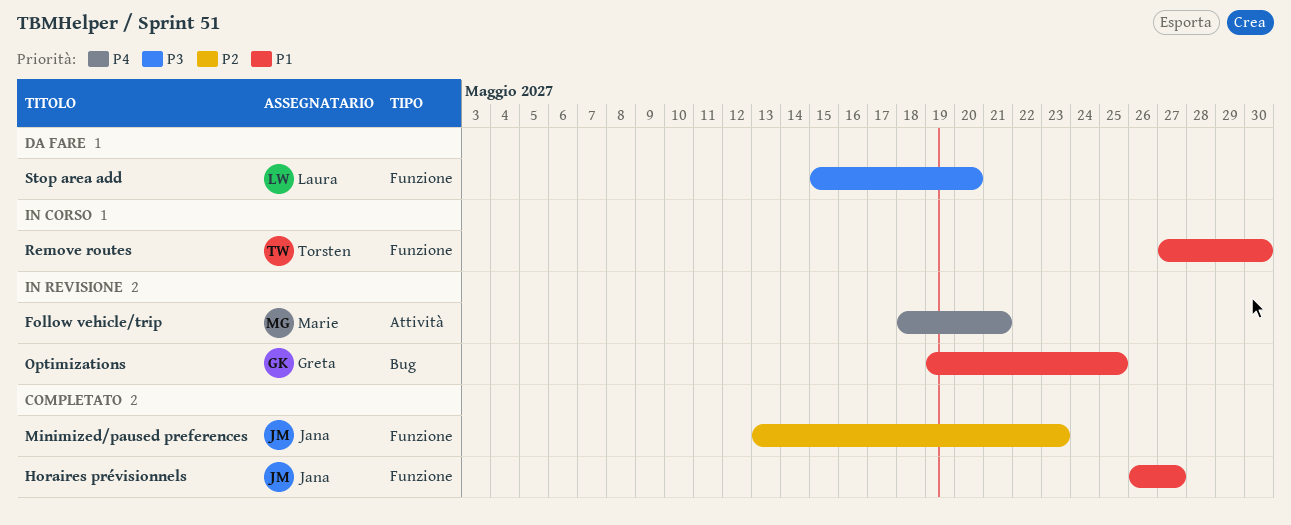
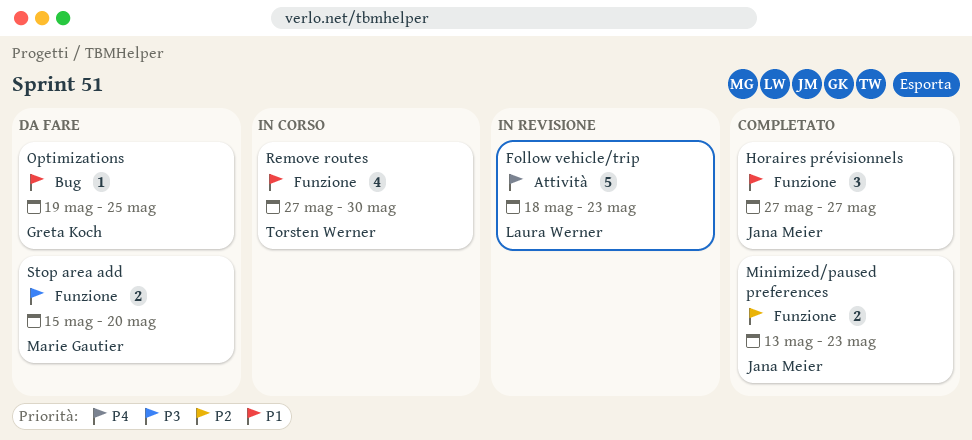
Follow vehicle/trip, owner: Marie Gautier -> Laura Werner
Follow vehicle/trip, due: May 21 -> May 23
Horaires prévisionnels, start: May 26 -> May 27
Optimizations, status: In revisione -> Da fare
Stop area add, owner: Laura Werner -> Marie Gautier

